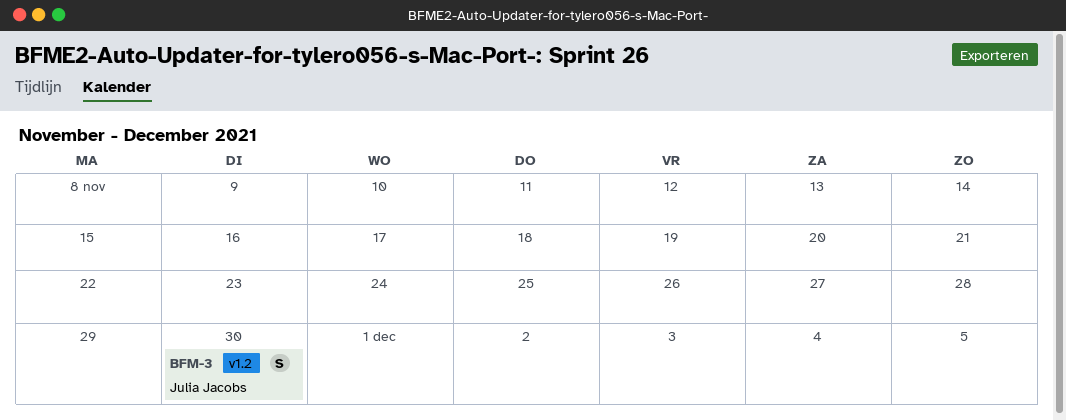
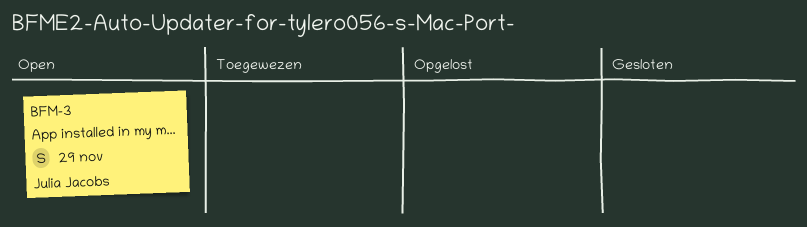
BFM-3, due: Nov 30 -> Nov 29

